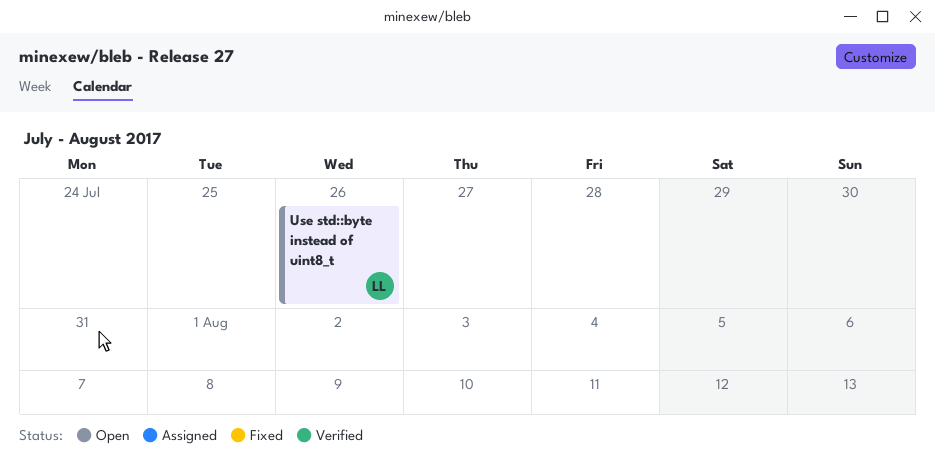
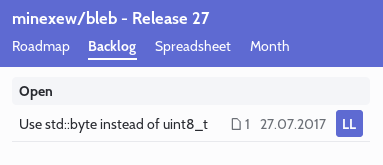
Use std::byte instead of uint8_t, due: Jul 26 -> Jul 27

